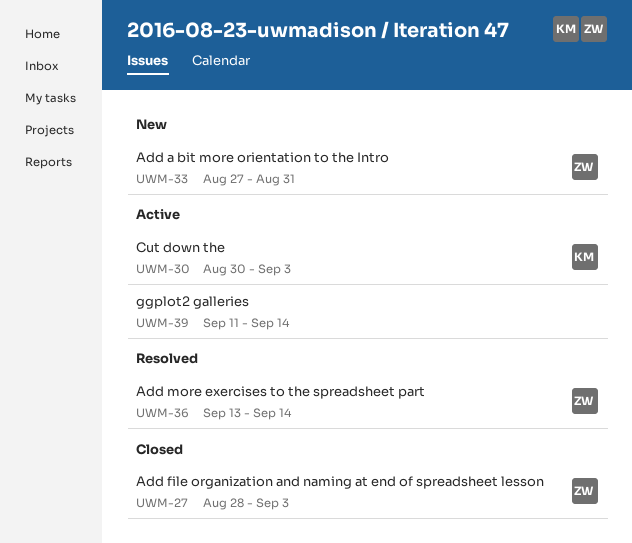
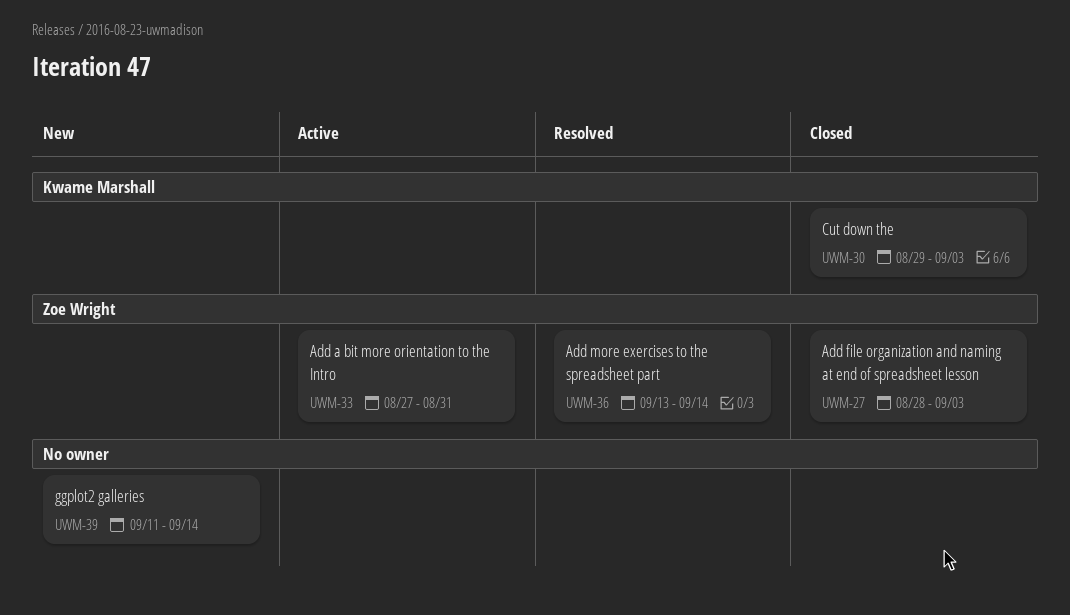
UWM-30, status: Active -> Closed
UWM-30, start: Aug 30 -> Aug 29
UWM-33, status: New -> Active
UWM-39, status: Active -> New

